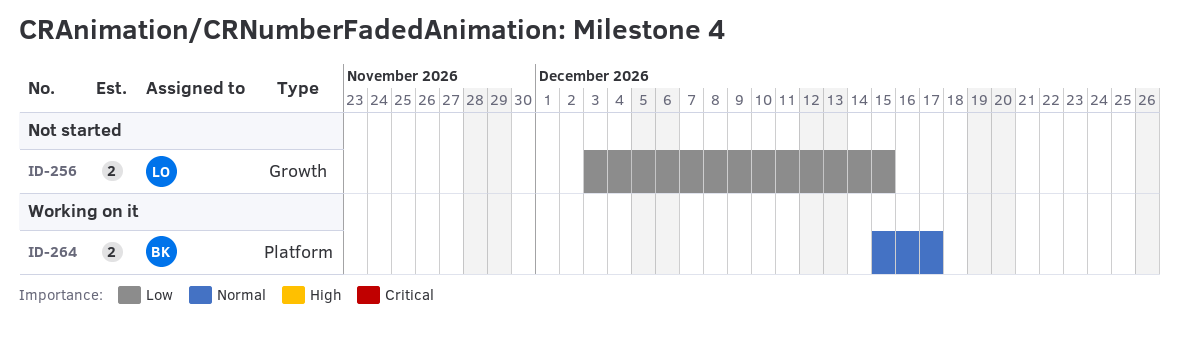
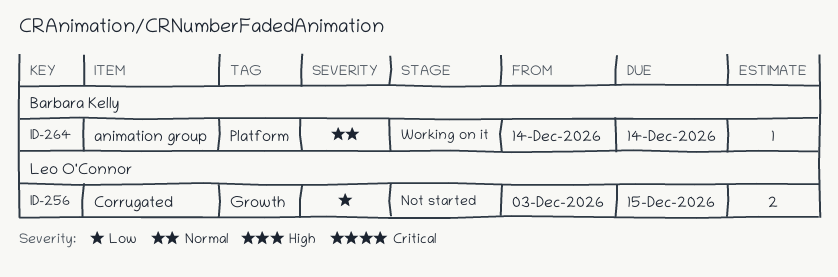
ID-264, estimate: 2 -> 1
ID-264, start: Dec 15 -> Dec 14
ID-264, due: Dec 17 -> Dec 14

